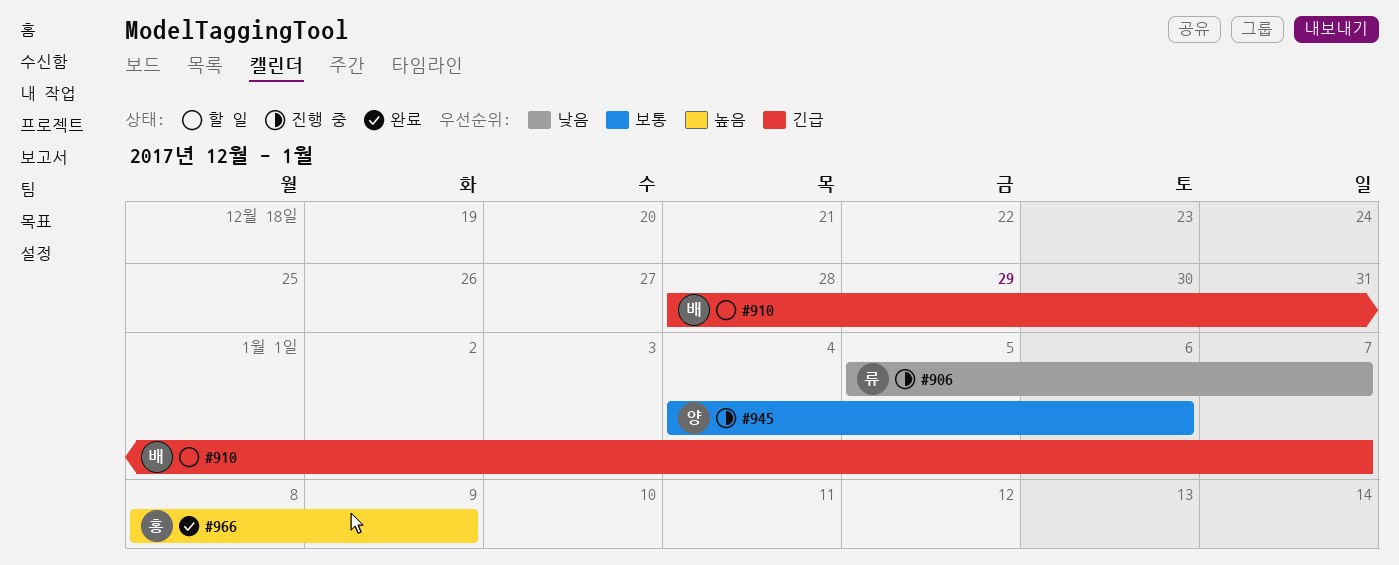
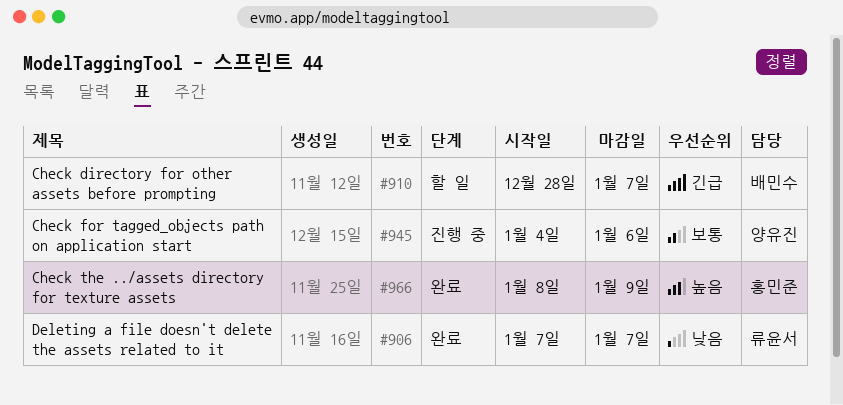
#906, status: 진행 중 -> 완료
#906, start: Jan 5 -> Jan 7

